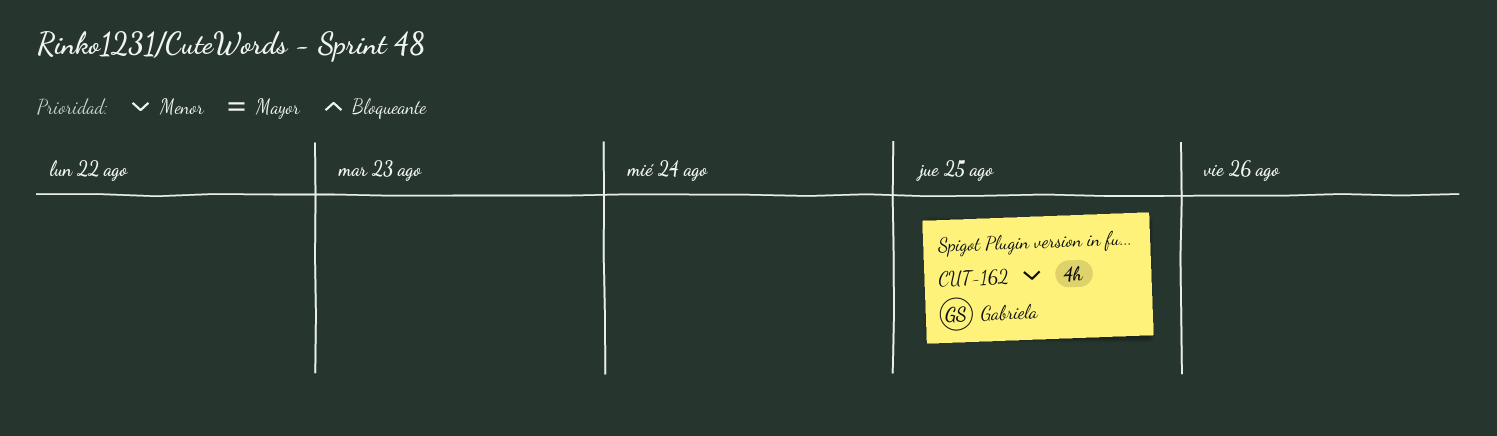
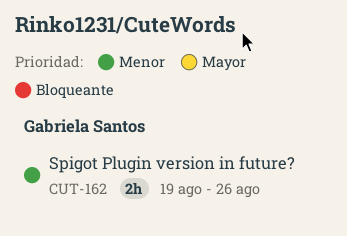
CUT-162, estimate: 4h -> 2h
CUT-162, due: Aug 25 -> Aug 26

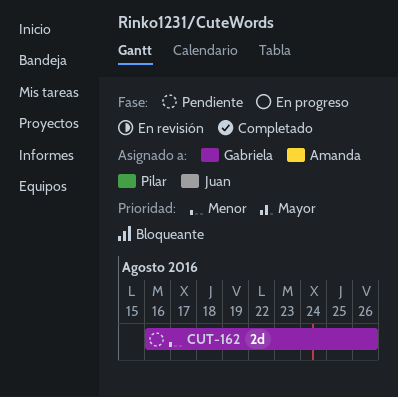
CUT-162, estimate: 2h -> 2d
CUT-162, start: Aug 19 -> Aug 16

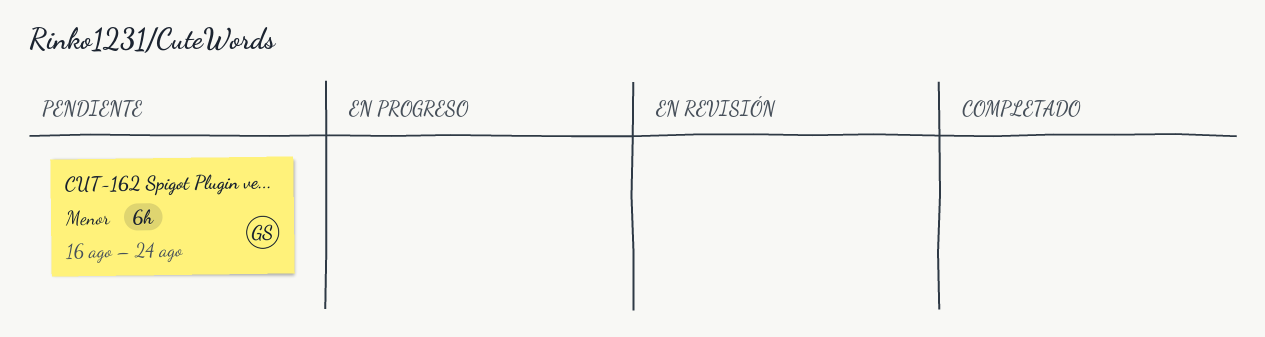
CUT-162, estimate: 2d -> 6h
CUT-162, due: Aug 26 -> Aug 24

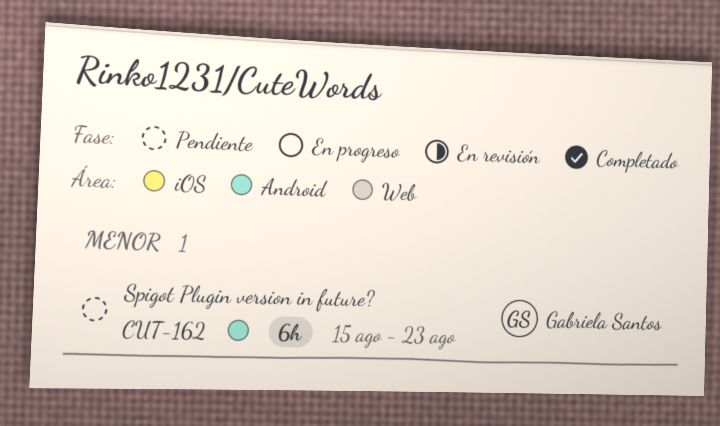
CUT-162, start: Aug 16 -> Aug 15
CUT-162, due: Aug 24 -> Aug 23

